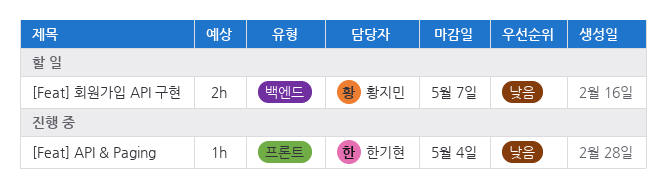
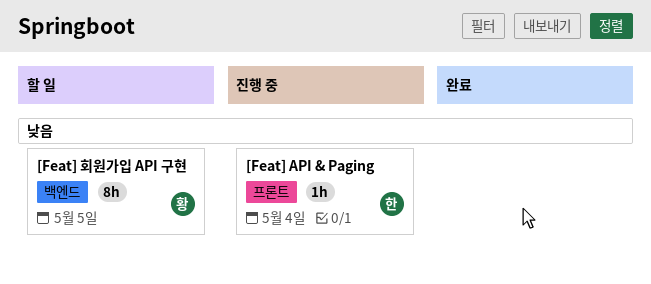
[Feat] 회원가입 API 구현, estimate: 2h -> 8h
[Feat] 회원가입 API 구현, due: May 7 -> May 5

